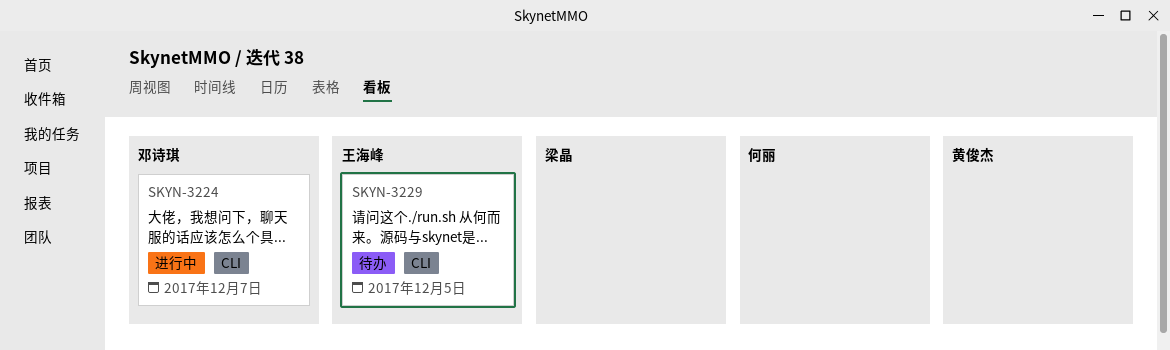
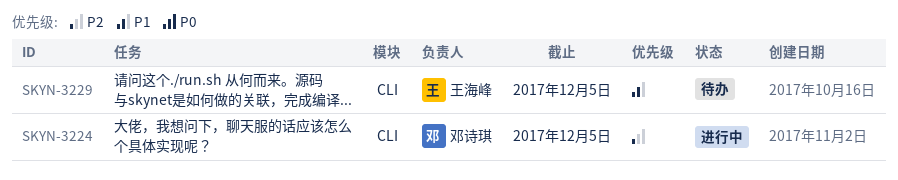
SKYN-3224, due: Dec 7 -> Dec 5

